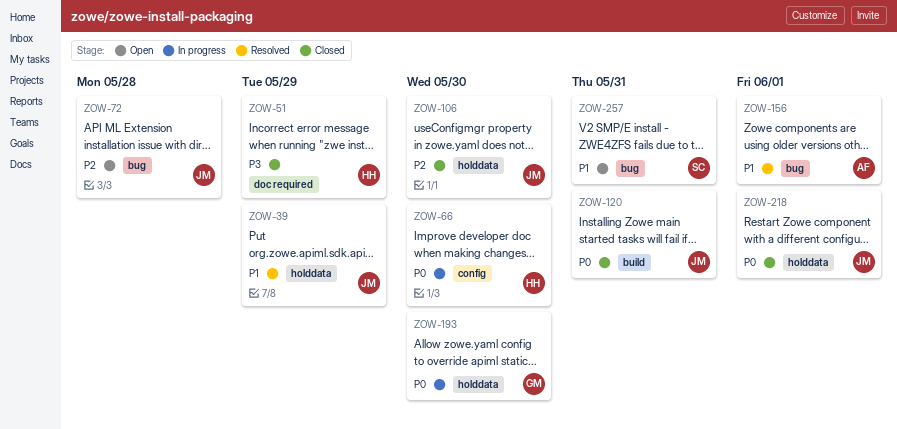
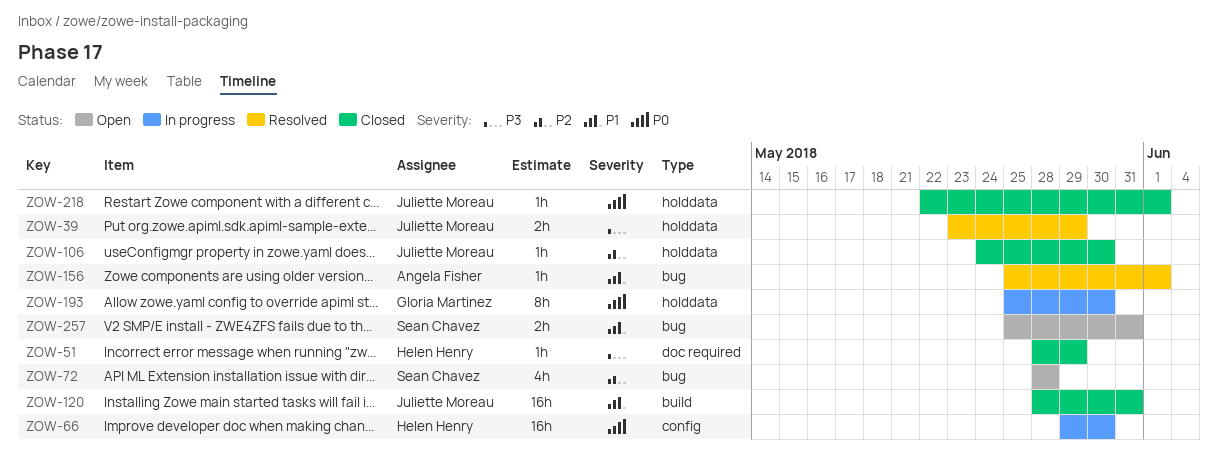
ZOW-39, priority: P1 -> P3
ZOW-72, owner: Juliette Moreau -> Sean Chavez
ZOW-120, priority: P0 -> P1

